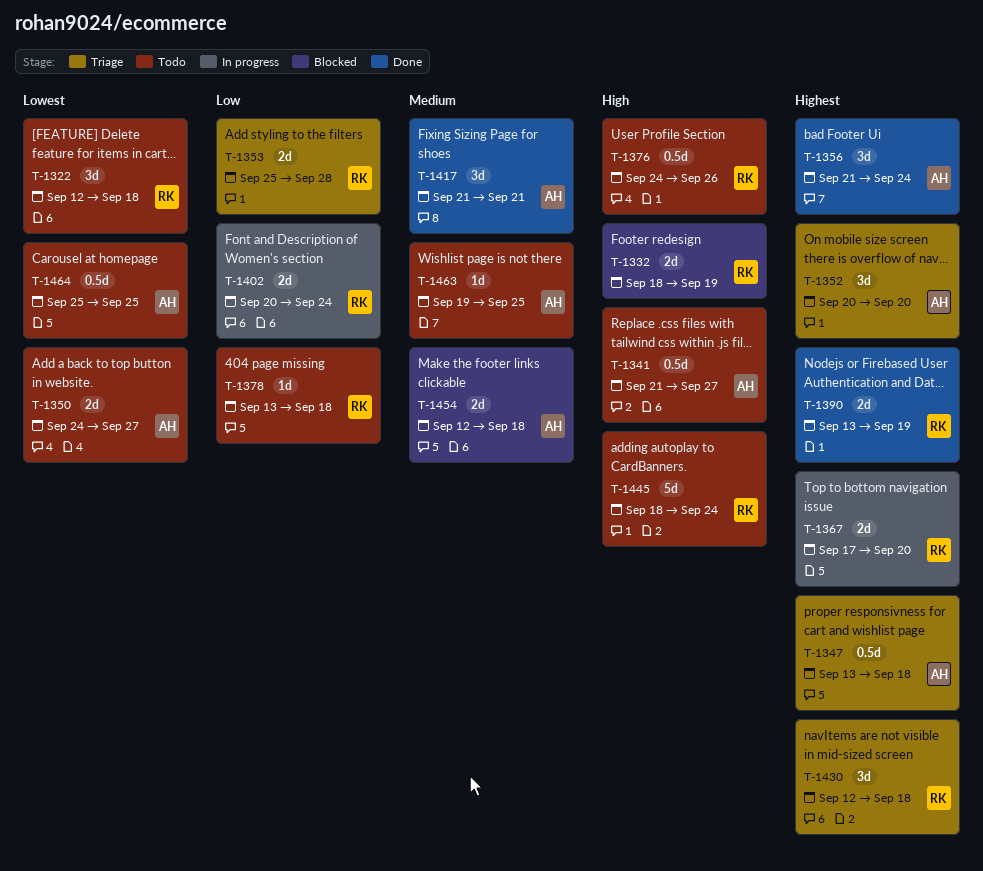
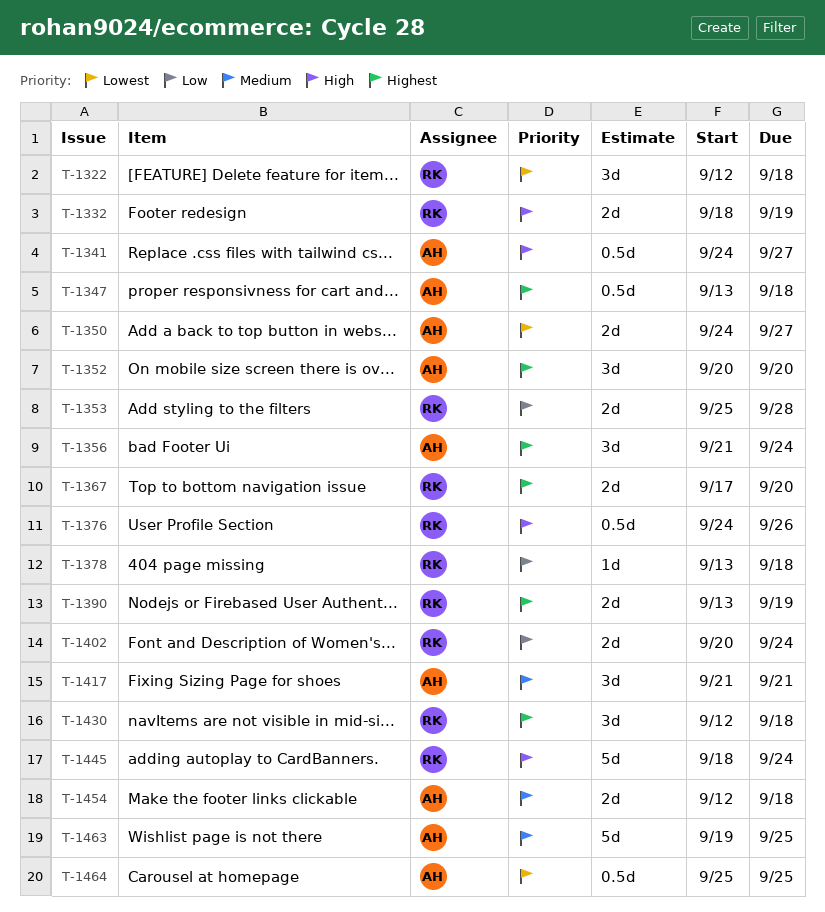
T-1341, start: Sep 21 -> Sep 24
T-1463, estimate: 1d -> 5d

